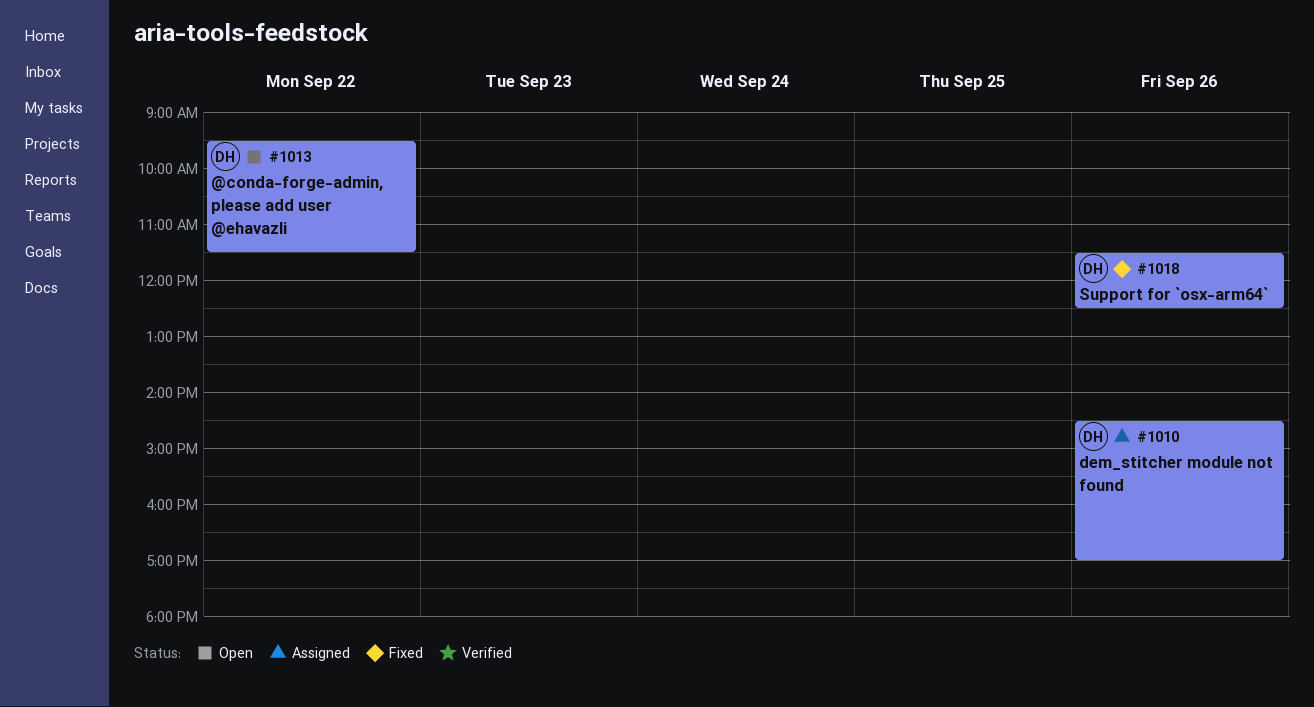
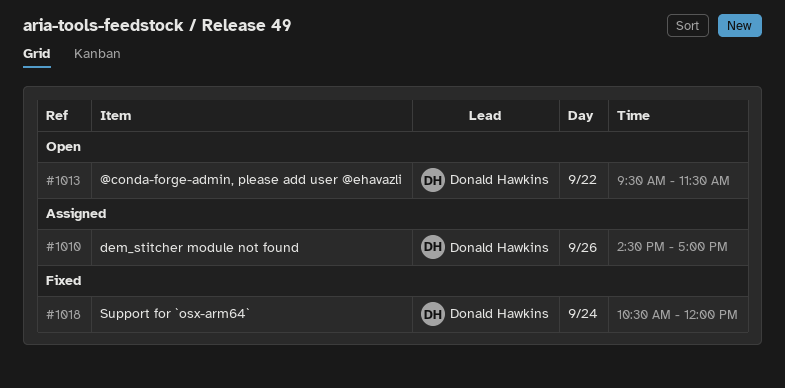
#1018, day: Sep 26 -> Sep 24
#1018, begins: 11:30 -> 10:30
#1018, ends: 12:30 -> 12:00

